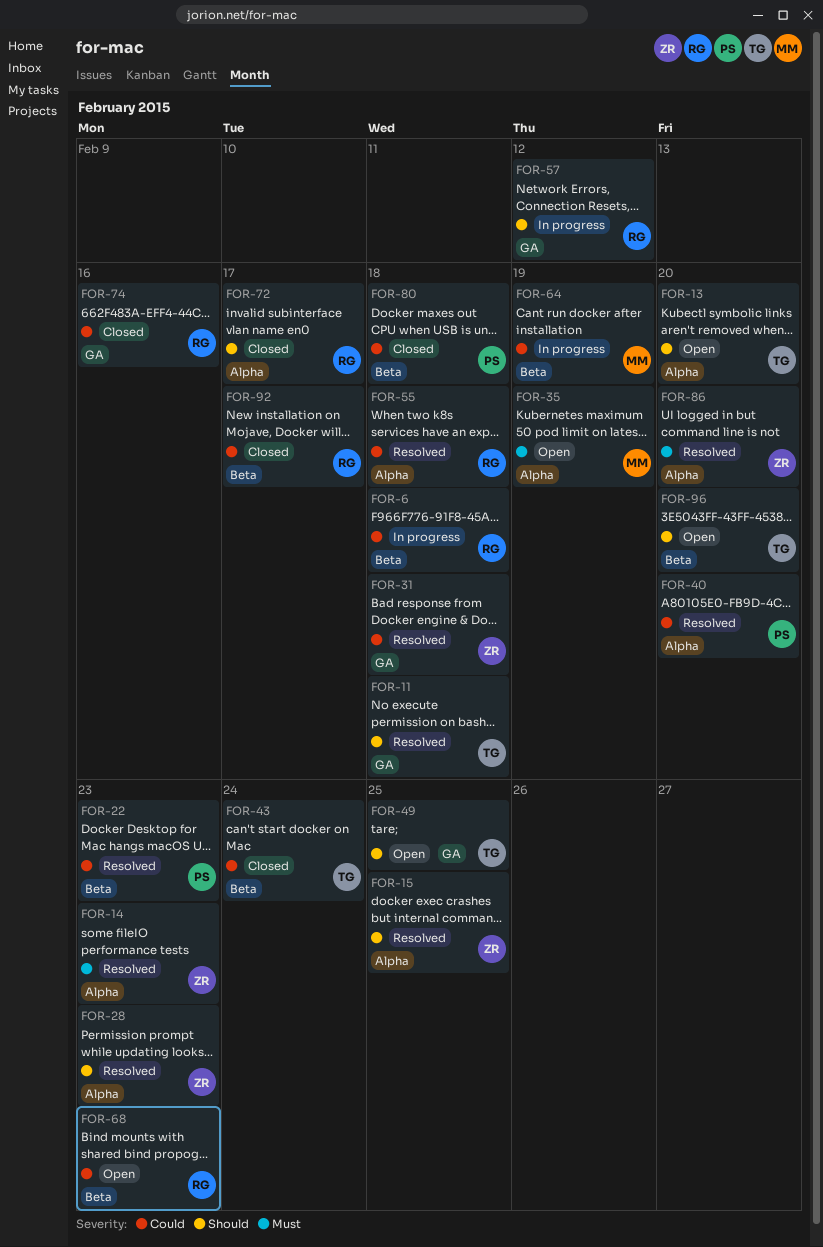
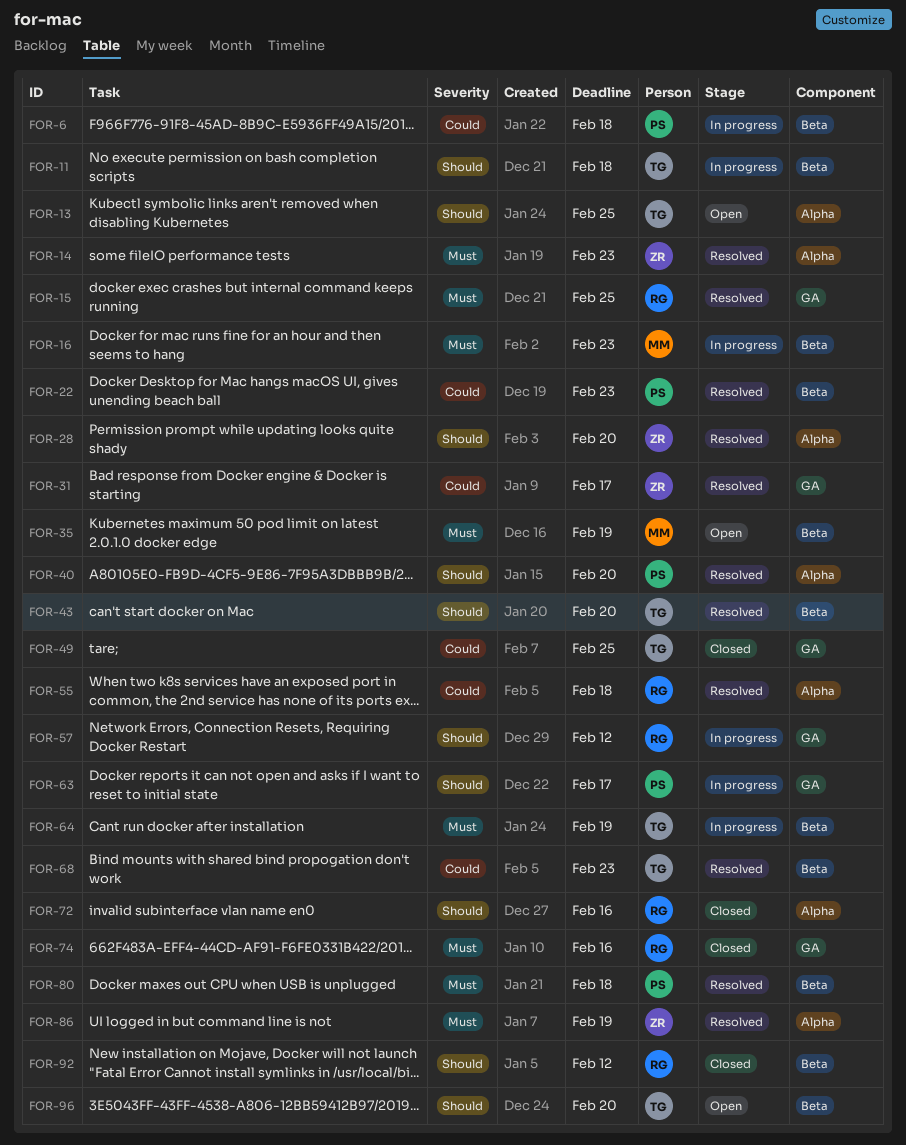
FOR-6, owner: RG -> PS
FOR-11, status: Resolved -> In progress
FOR-11, label: GA -> Beta
FOR-13, due: Feb 20 -> Feb 25
FOR-15, owner: ZR -> RG
FOR-15, priority: Should -> Must
FOR-15, label: Alpha -> GA
FOR-16: none -> present
FOR-28, due: Feb 23 -> Feb 20
FOR-31, due: Feb 18 -> Feb 17
FOR-35, label: Alpha -> Beta
FOR-40, priority: Could -> Should
FOR-43, status: Closed -> Resolved
FOR-43, priority: Could -> Should
FOR-43, due: Feb 24 -> Feb 20
FOR-49, status: Open -> Closed
FOR-49, priority: Should -> Could
FOR-63: none -> present
FOR-64, owner: MM -> TG
FOR-64, priority: Could -> Must
FOR-68, status: Open -> Resolved
FOR-68, owner: RG -> TG
FOR-72, due: Feb 17 -> Feb 16
FOR-74, priority: Could -> Must
FOR-80, status: Closed -> Resolved
FOR-80, priority: Could -> Must
FOR-86, due: Feb 20 -> Feb 19
FOR-92, priority: Could -> Should
FOR-92, due: Feb 17 -> Feb 12

